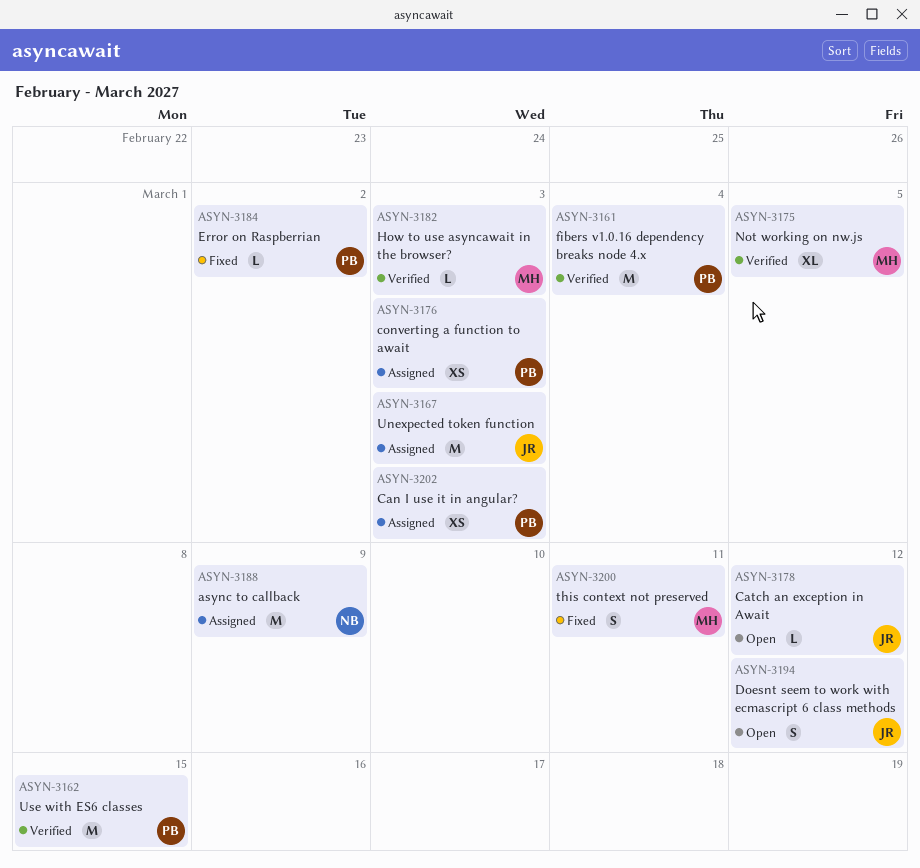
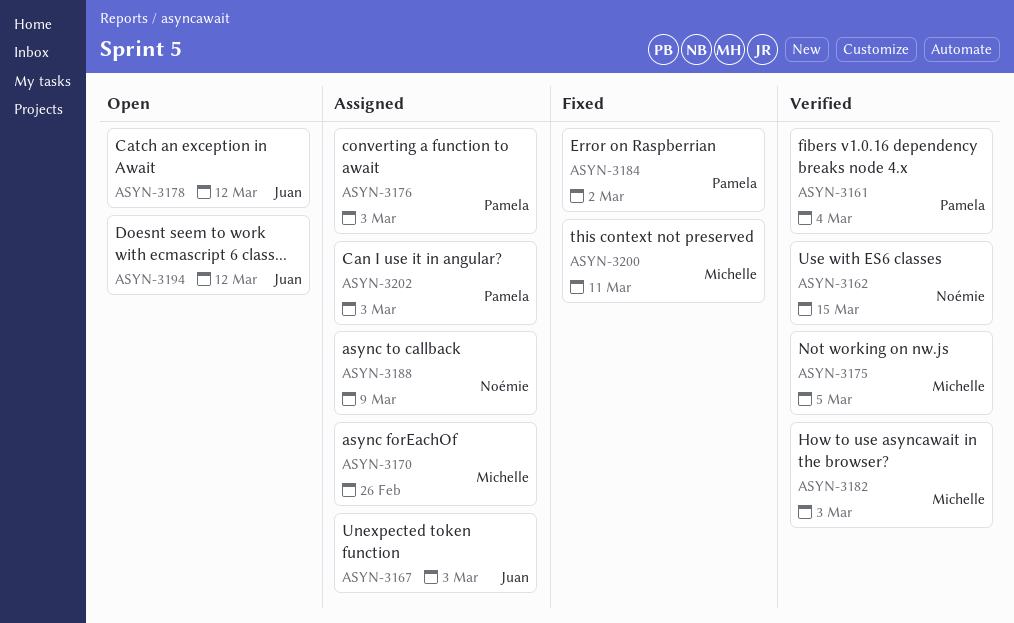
ASYN-3162, owner: Pamela -> Noémie
ASYN-3170: none -> present

